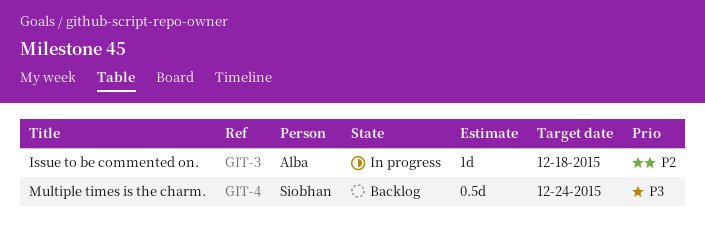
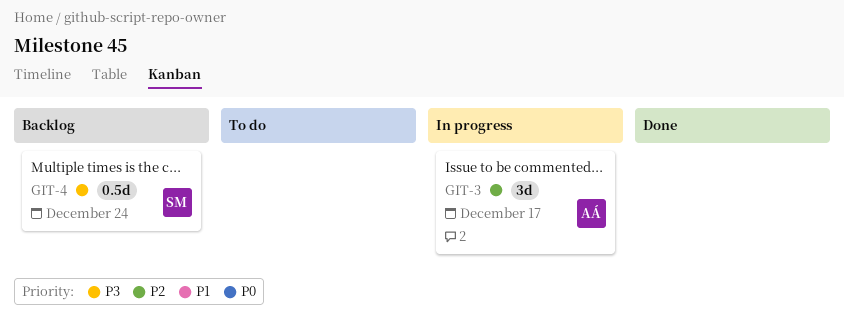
GIT-3, estimate: 1d -> 3d
GIT-3, due: Dec 18 -> Dec 17

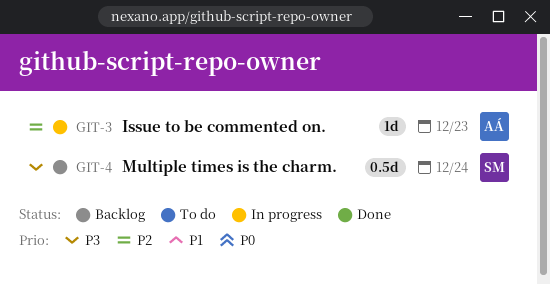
GIT-3, estimate: 3d -> 1d
GIT-3, due: Dec 17 -> Dec 23

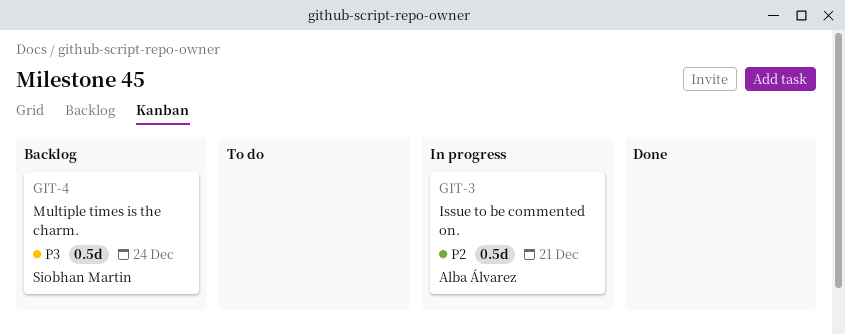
GIT-3, estimate: 1d -> 0.5d
GIT-3, due: Dec 23 -> Dec 21

